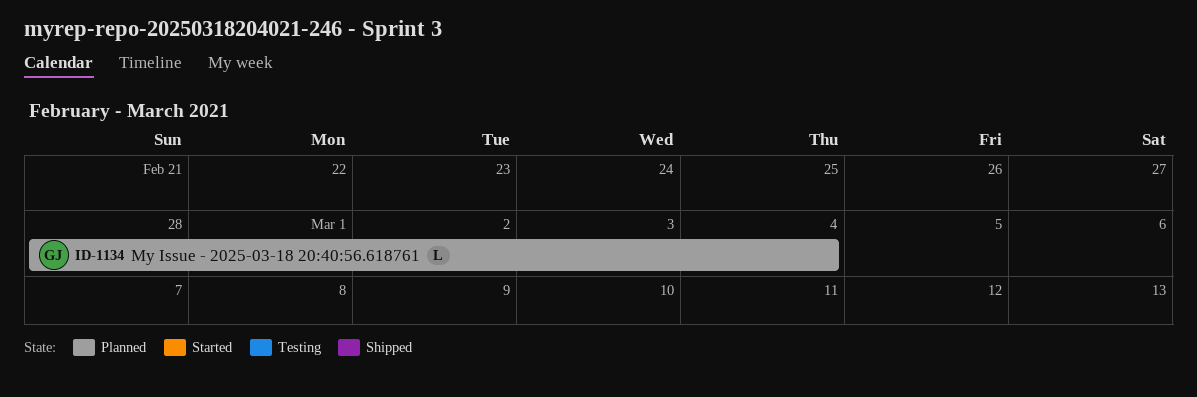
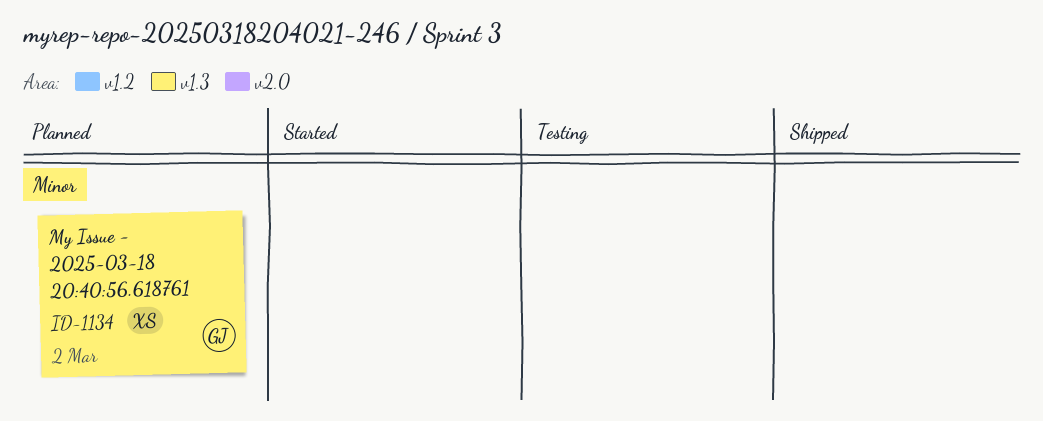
ID-1134, estimate: L -> XS
ID-1134, due: Mar 4 -> Mar 2

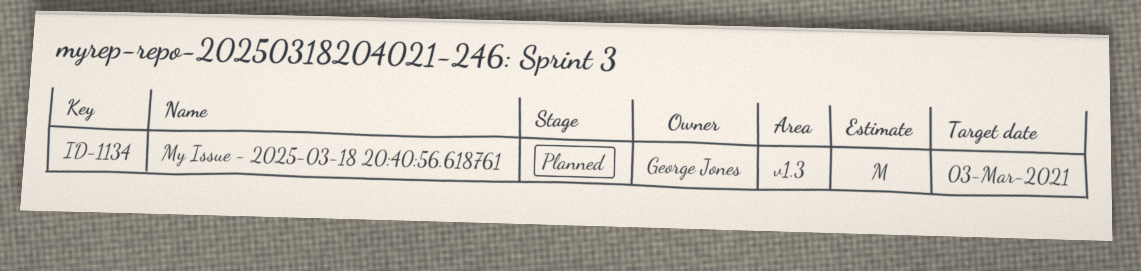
ID-1134, estimate: XS -> M
ID-1134, due: Mar 2 -> Mar 3

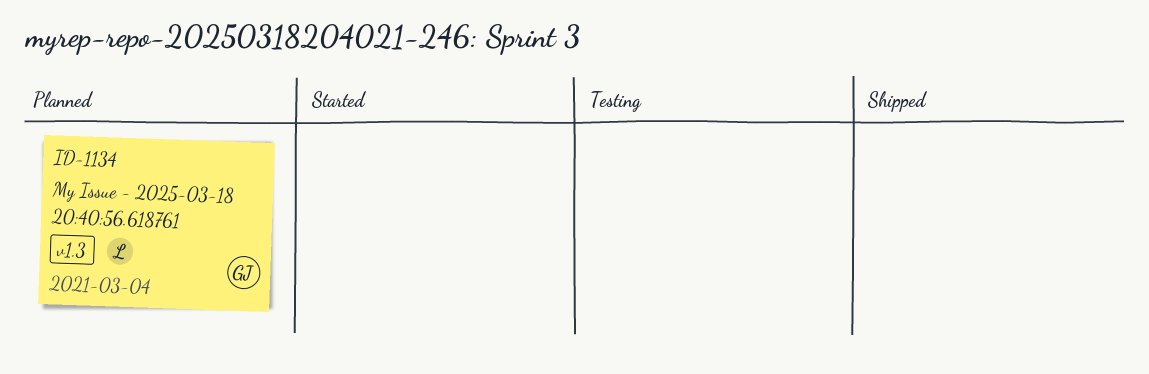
ID-1134, estimate: M -> L
ID-1134, due: Mar 3 -> Mar 4

